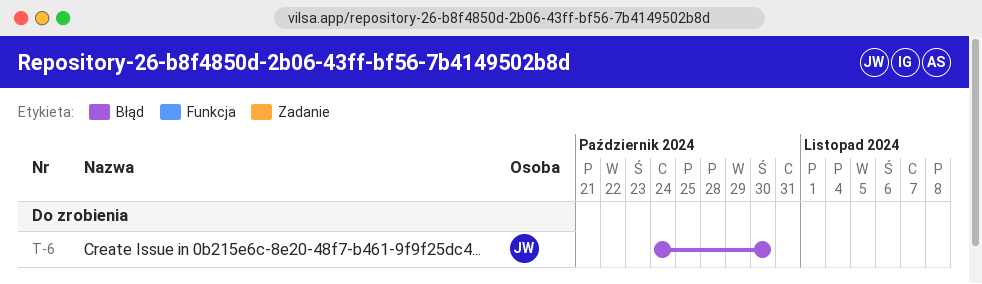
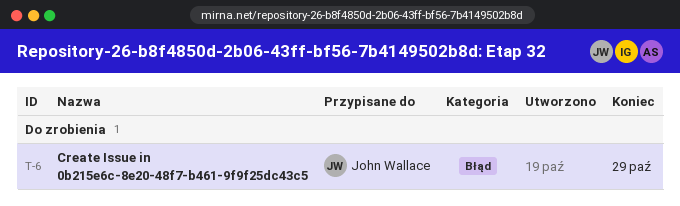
T-6, due: Oct 30 -> Oct 29

